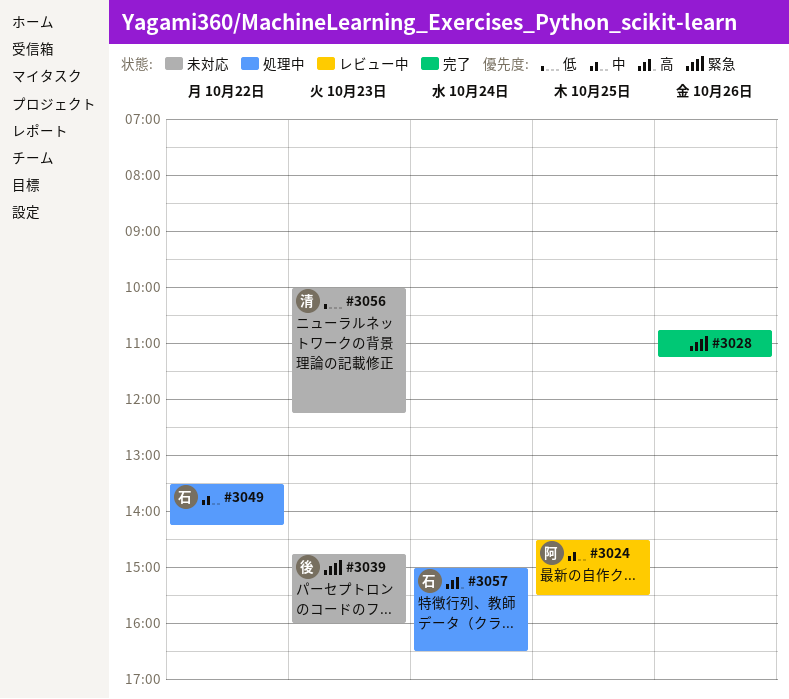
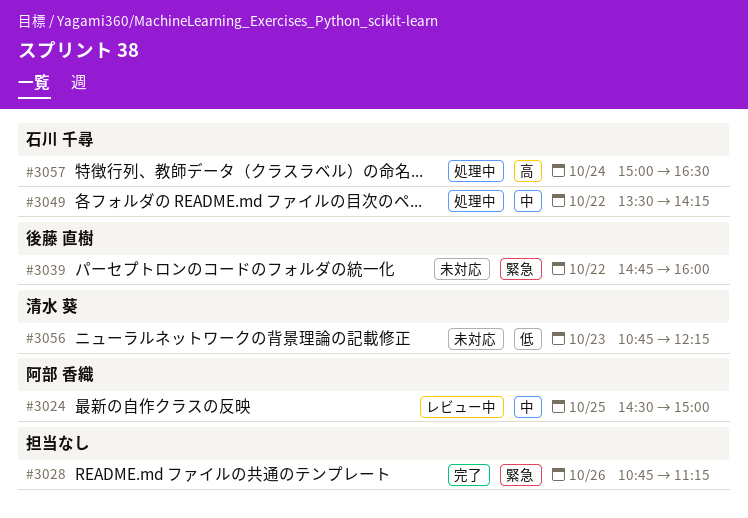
#3024, ends: 15:30 -> 15:00
#3039, day: Oct 23 -> Oct 22
#3056, begins: 10:00 -> 10:45

